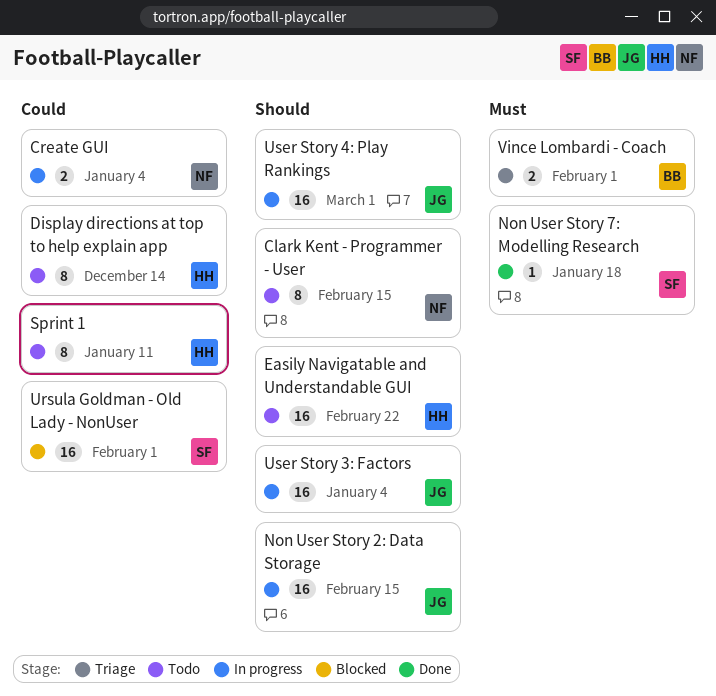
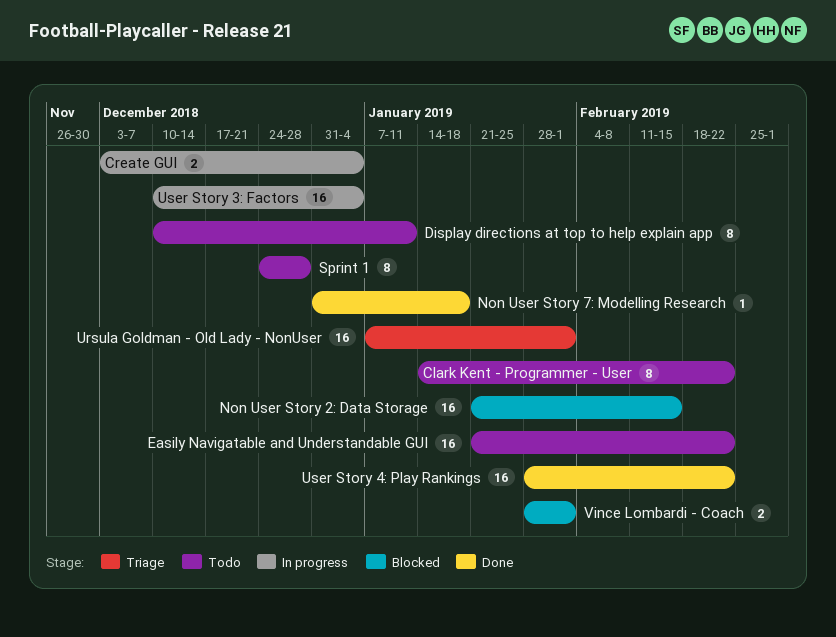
Clark Kent - Programmer - User, due: Feb 15 -> Feb 22
Display directions at top to help explain app, due: Dec 14 -> Jan 11
Non User Story 2: Data Storage, status: In progress -> Blocked
Sprint 1, due: Jan 11 -> Dec 28
Ursula Goldman - Old Lady - NonUser, status: Blocked -> Triage
User Story 4: Play Rankings, status: In progress -> Done
User Story 4: Play Rankings, due: Mar 1 -> Feb 22
Vince Lombardi - Coach, status: Triage -> Blocked

